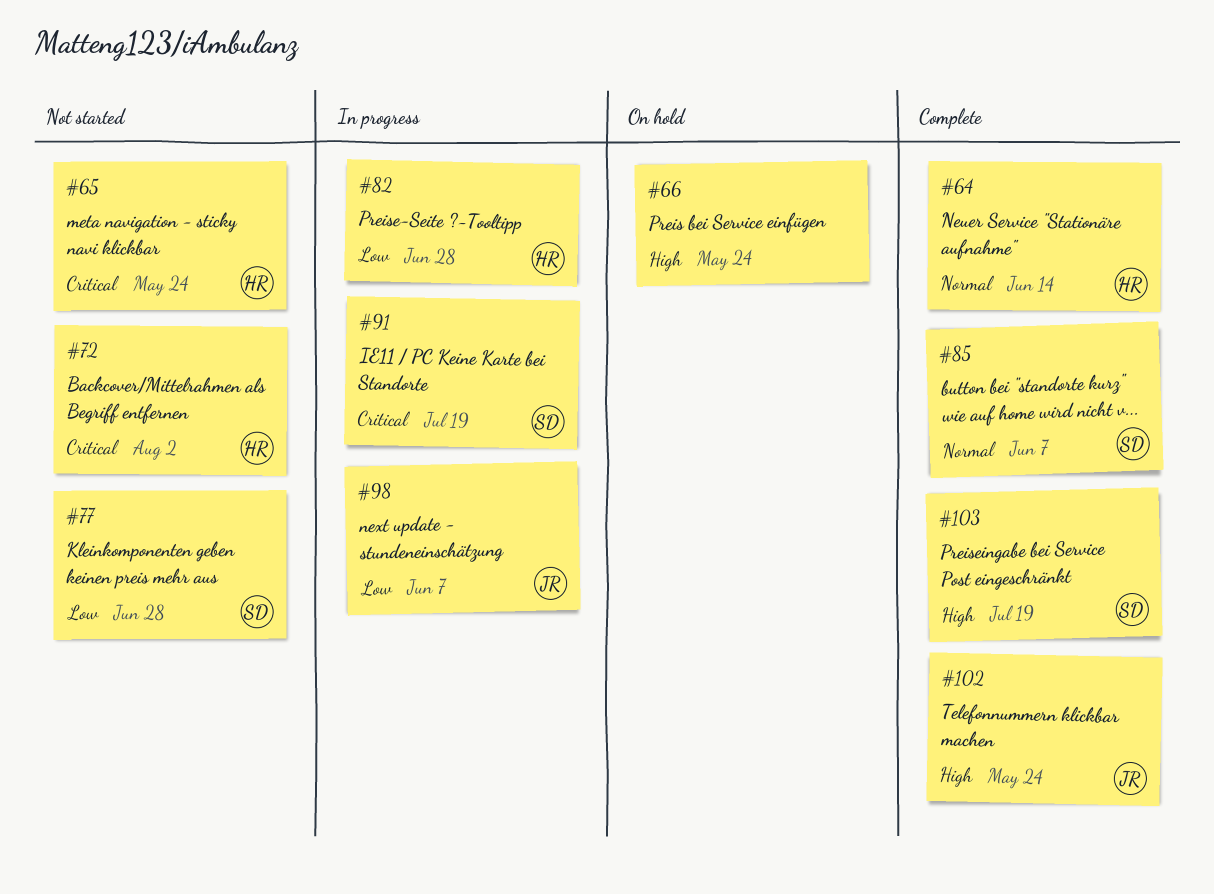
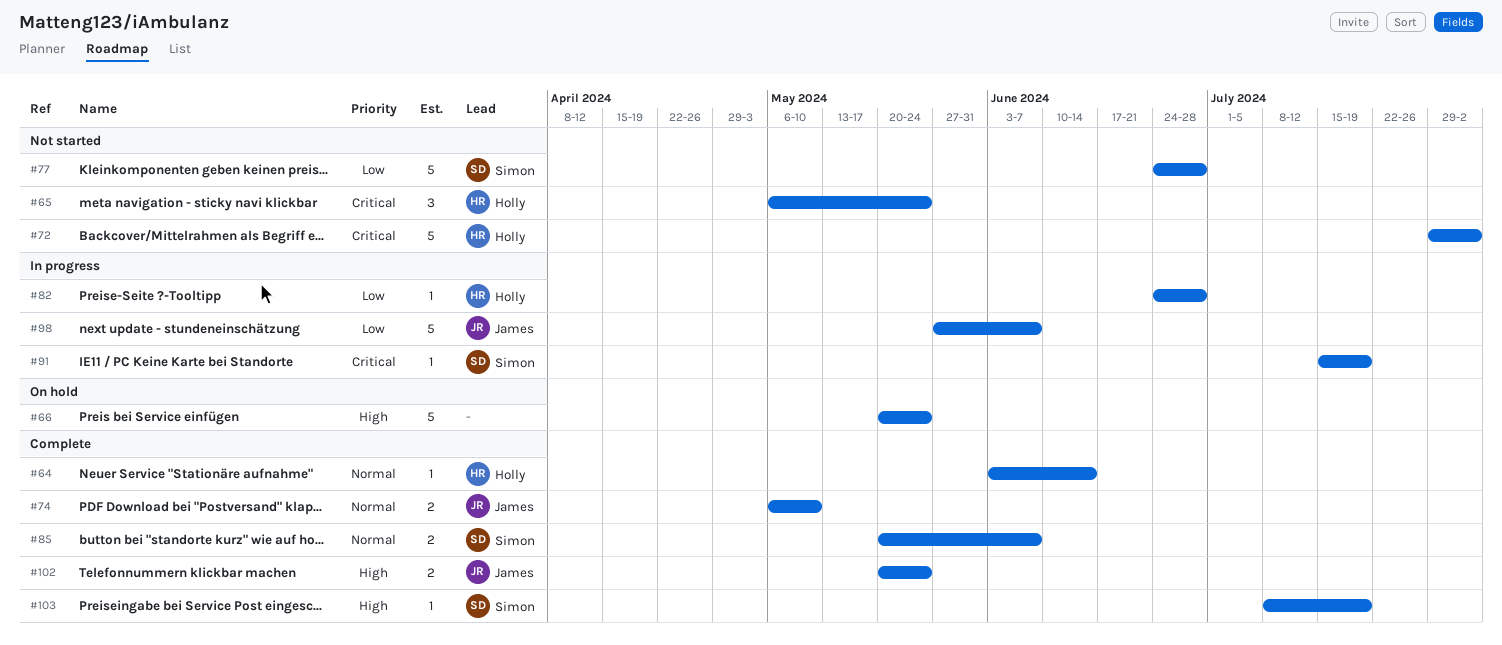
#74: none -> present

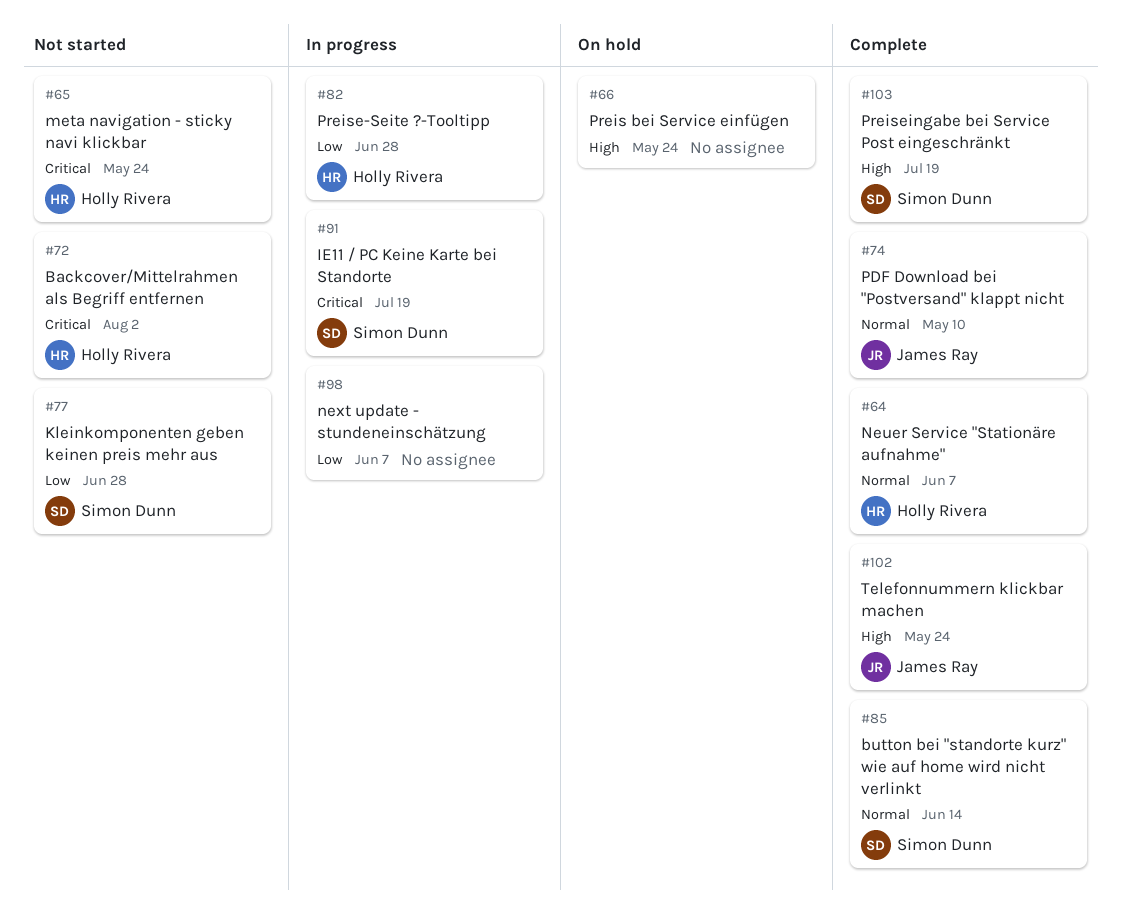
#64, due: Jun 14 -> Jun 7
#85, due: Jun 7 -> Jun 14
#98, owner: James Ray -> none

